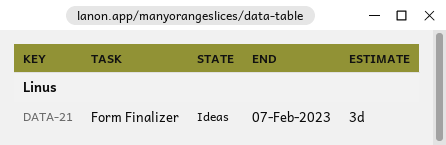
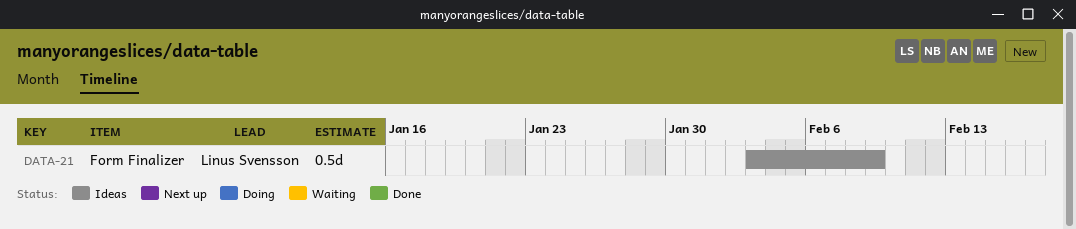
DATA-21, estimate: 3d -> 0.5d
DATA-21, due: Feb 7 -> Feb 9

